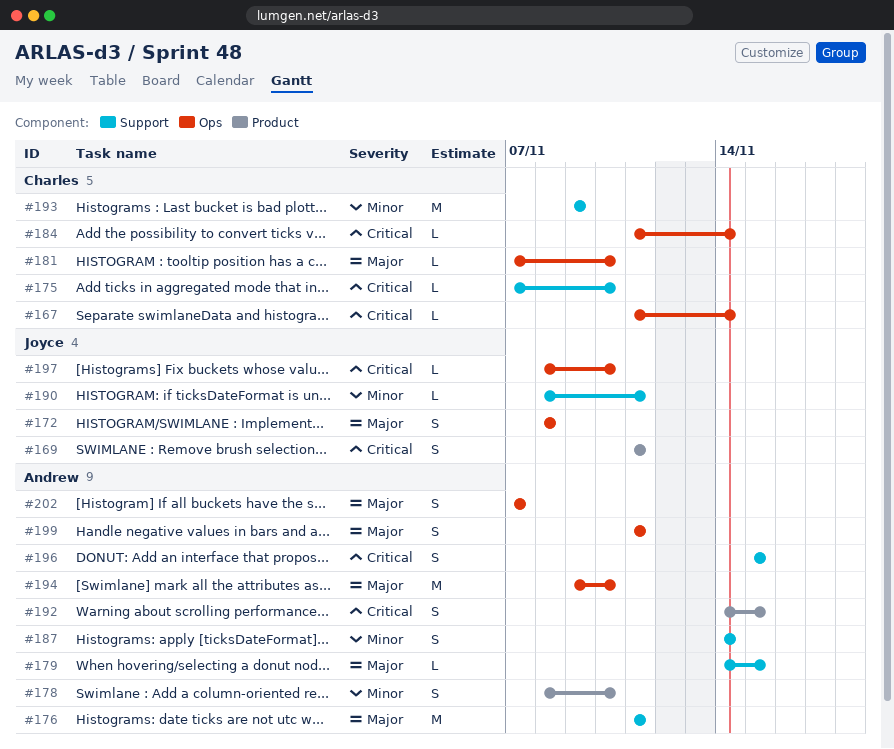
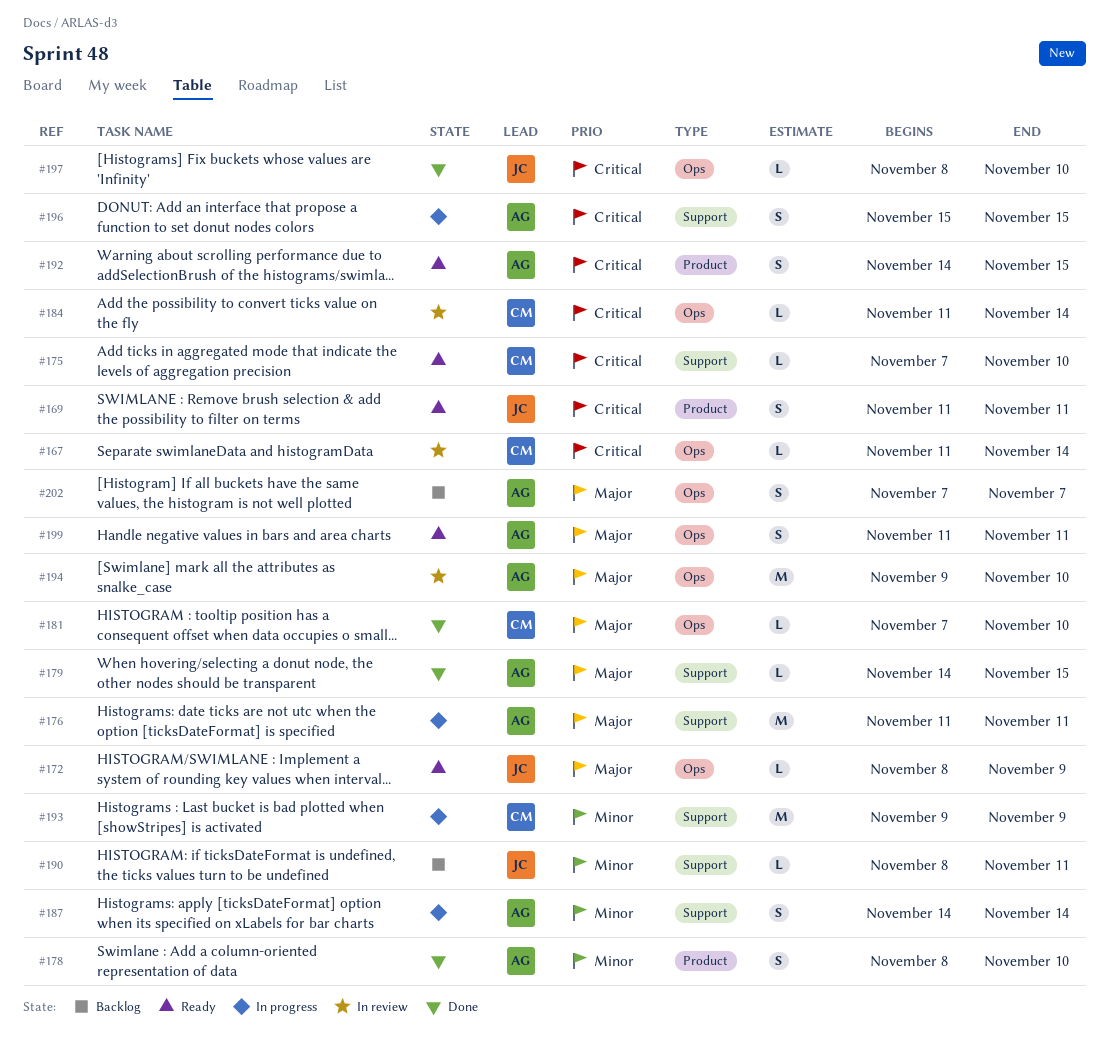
#172, estimate: S -> L
#172, due: Nov 8 -> Nov 9

